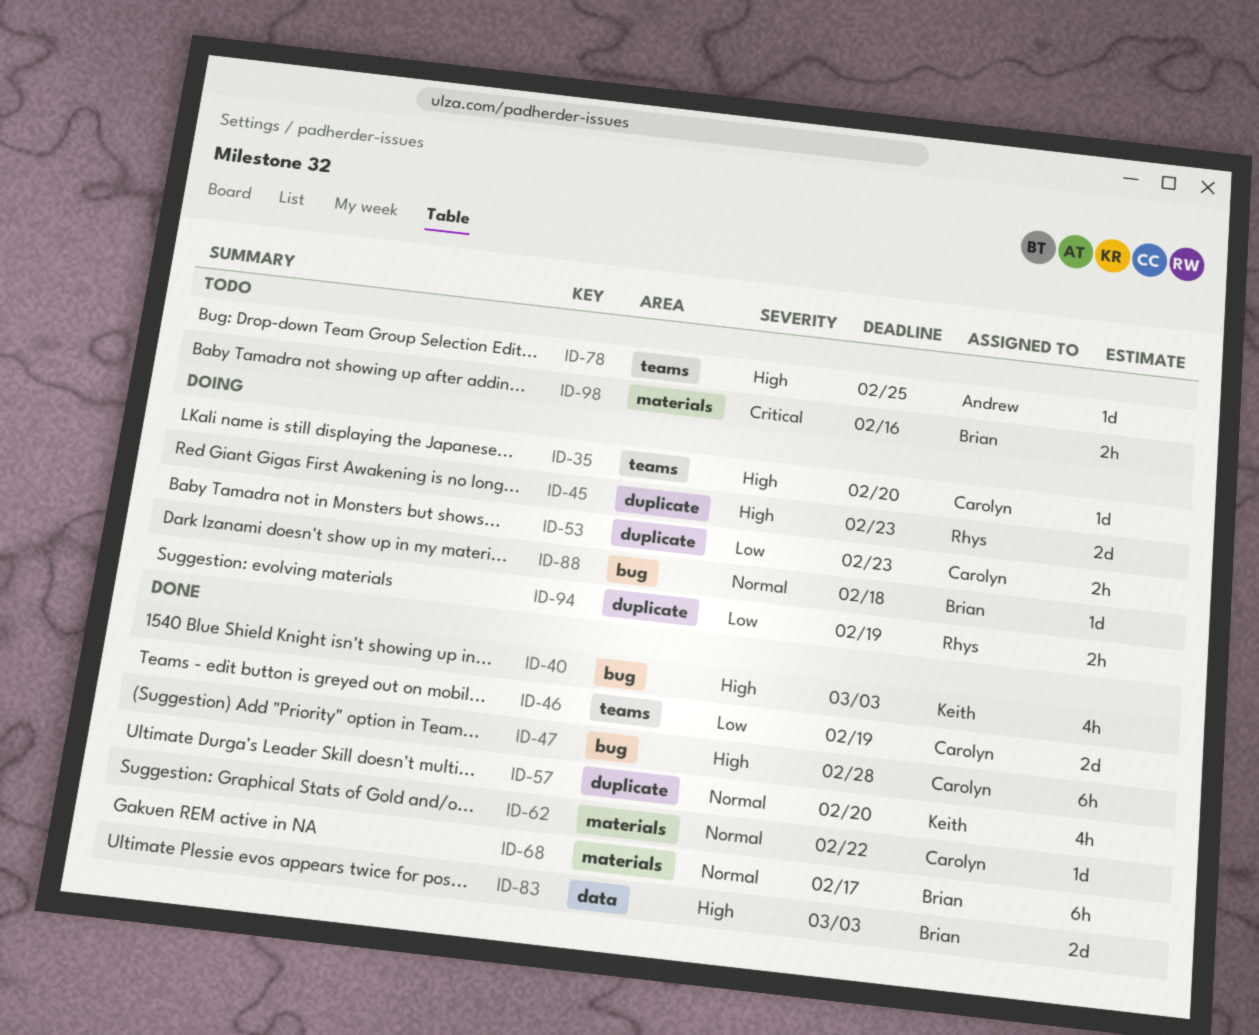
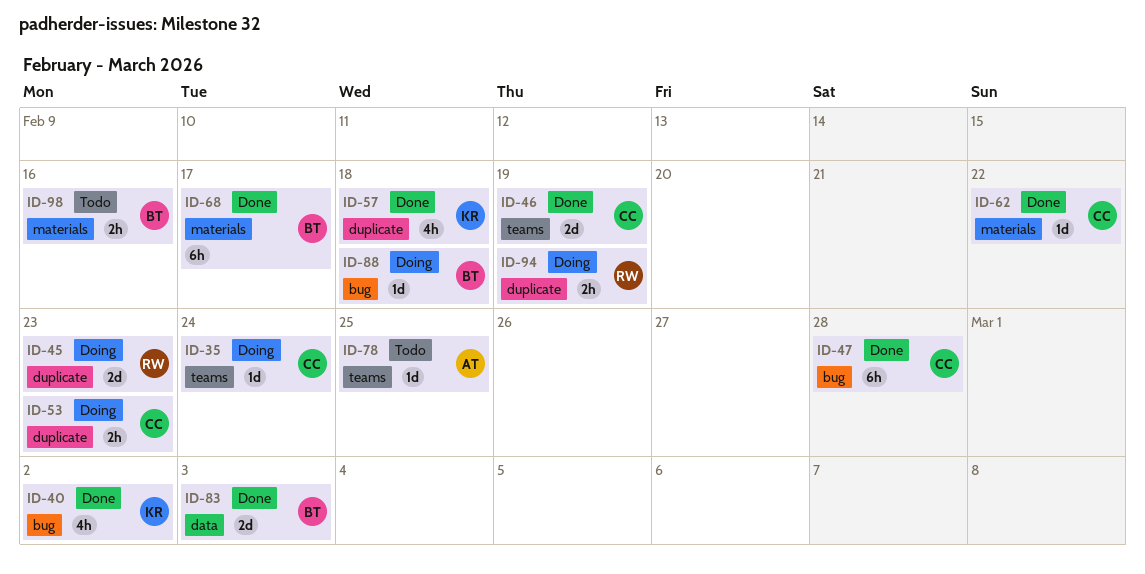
ID-35, due: Feb 20 -> Feb 24
ID-40, due: Mar 3 -> Mar 2
ID-57, due: Feb 20 -> Feb 18

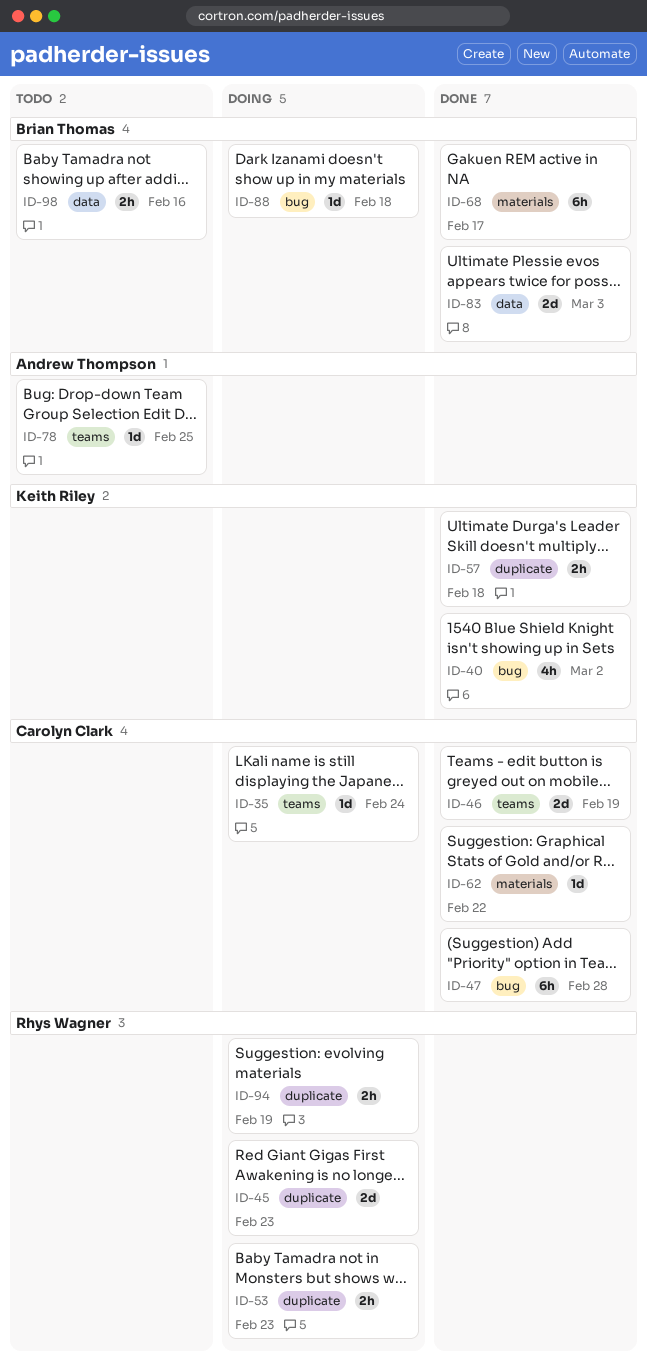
ID-53, owner: Carolyn Clark -> Rhys Wagner
ID-57, estimate: 4h -> 2h
ID-98, label: materials -> data

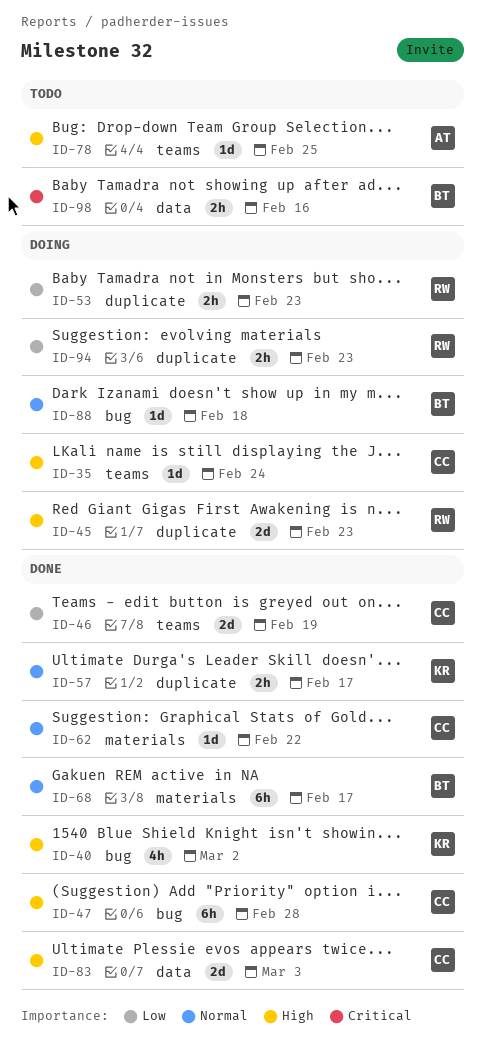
ID-57, due: Feb 18 -> Feb 17
ID-83, owner: Brian Thomas -> Carolyn Clark
ID-94, due: Feb 19 -> Feb 23

